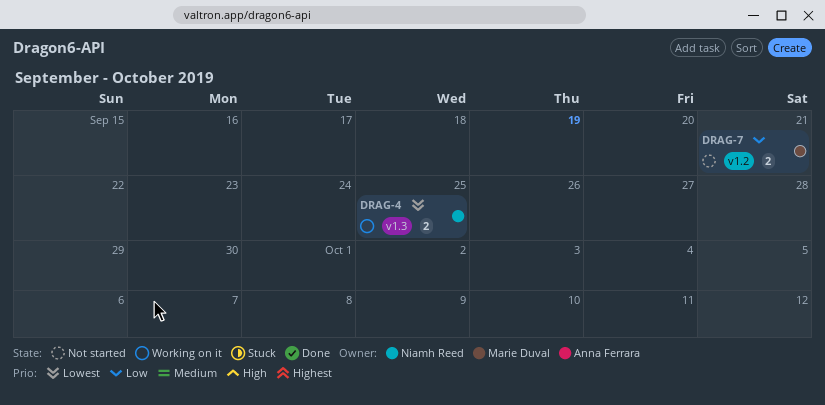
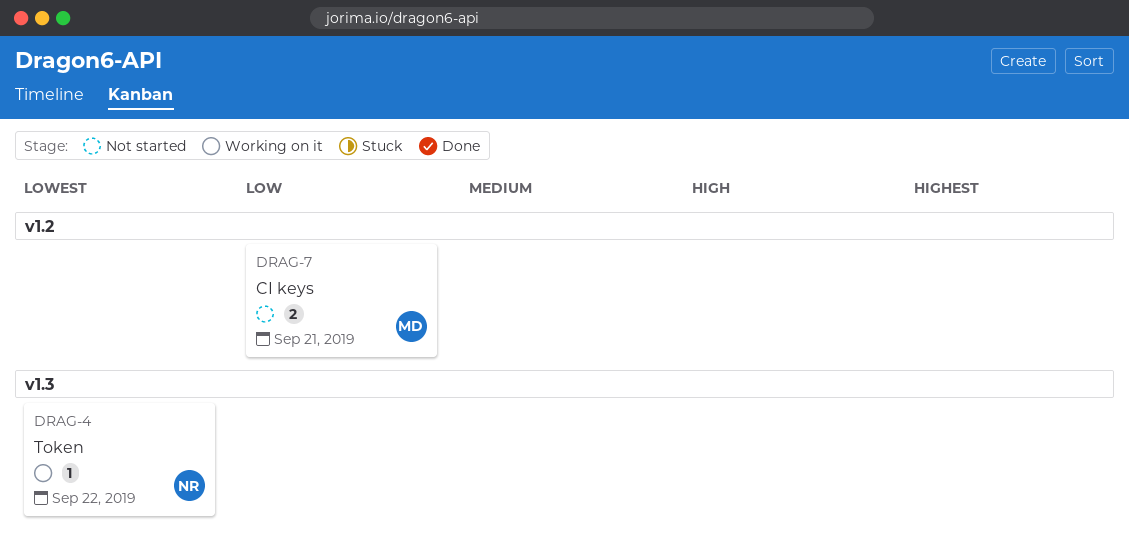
DRAG-4, estimate: 2 -> 1
DRAG-4, due: Sep 25 -> Sep 22

